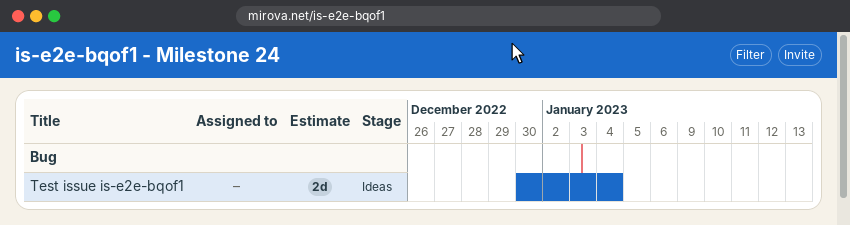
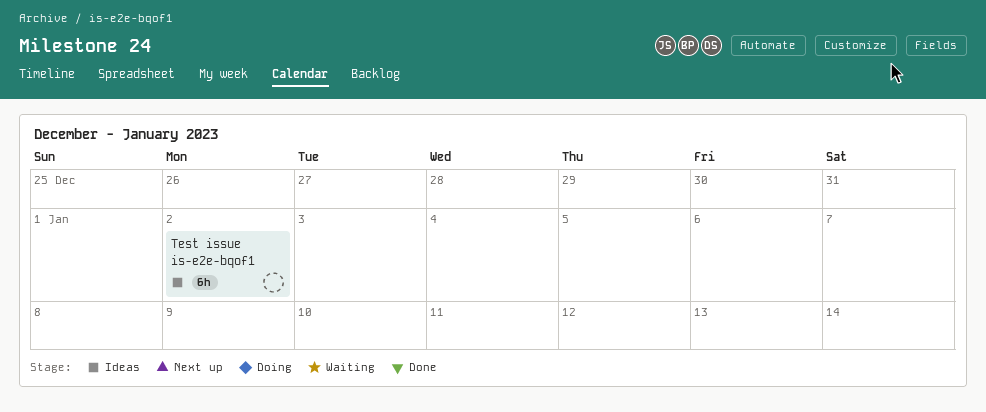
Test issue is-e2e-bqof1, estimate: 2d -> 6h
Test issue is-e2e-bqof1, due: Jan 4 -> Jan 2

